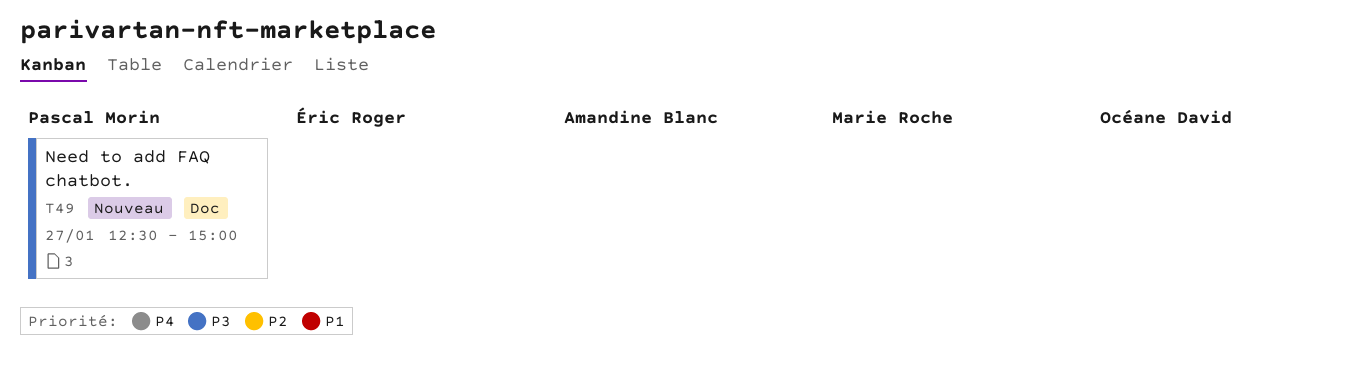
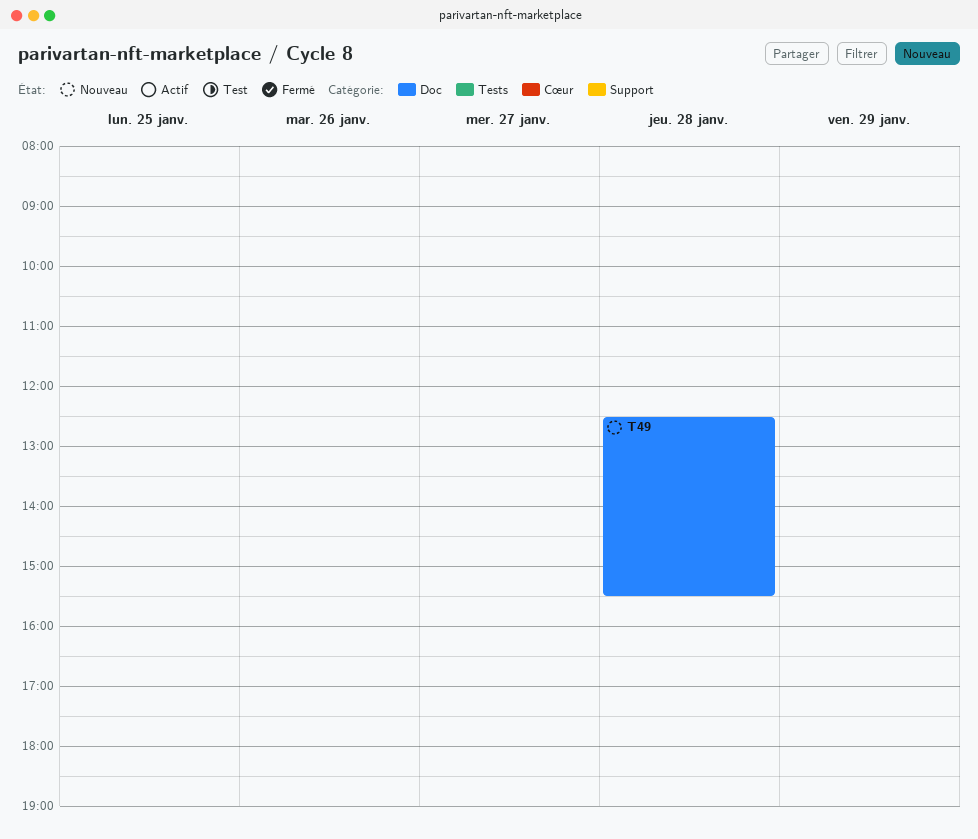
T49, day: Jan 27 -> Jan 28
T49, ends: 15:00 -> 15:30

